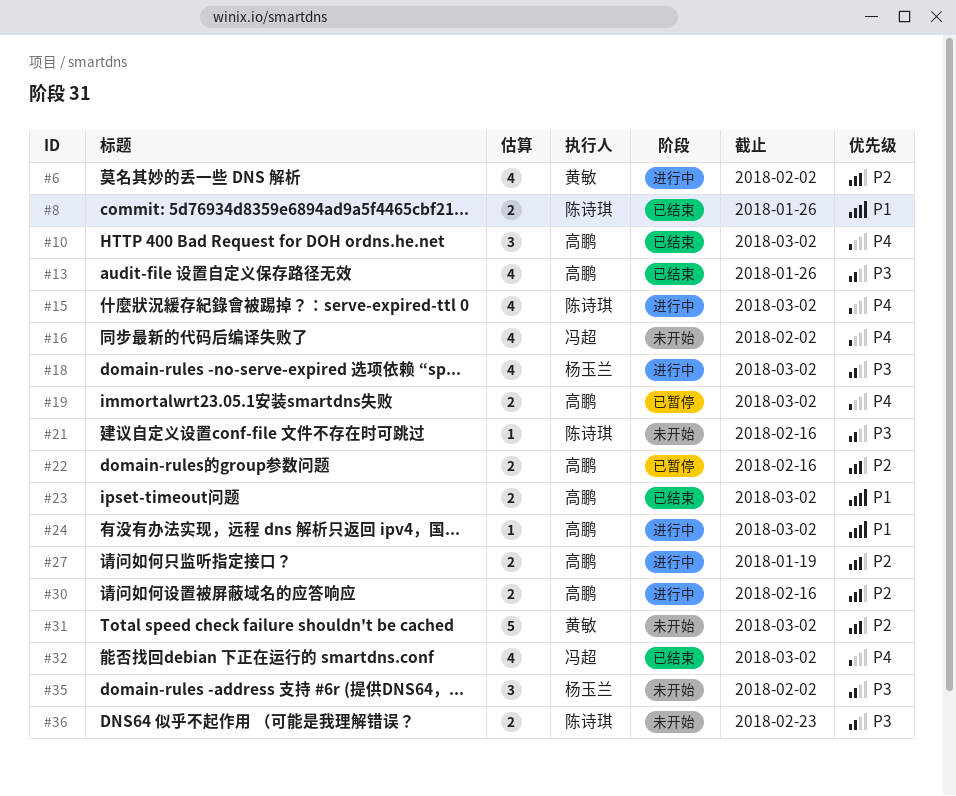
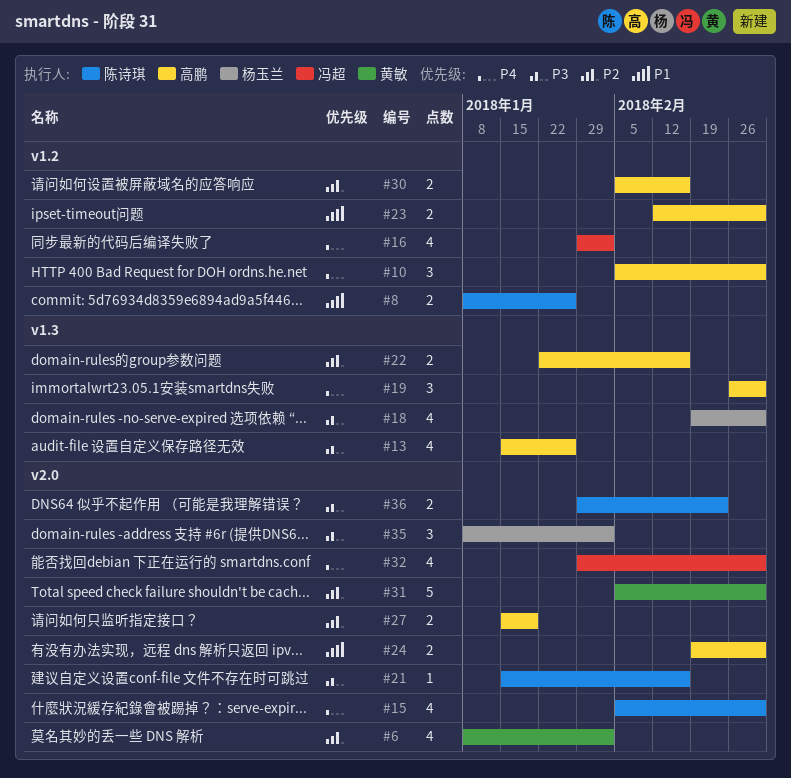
#19, estimate: 2 -> 3
#24, estimate: 1 -> 2

